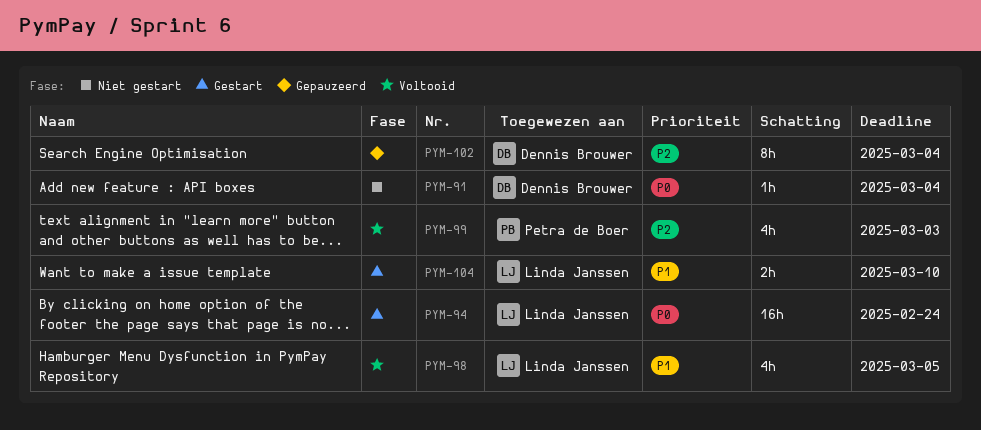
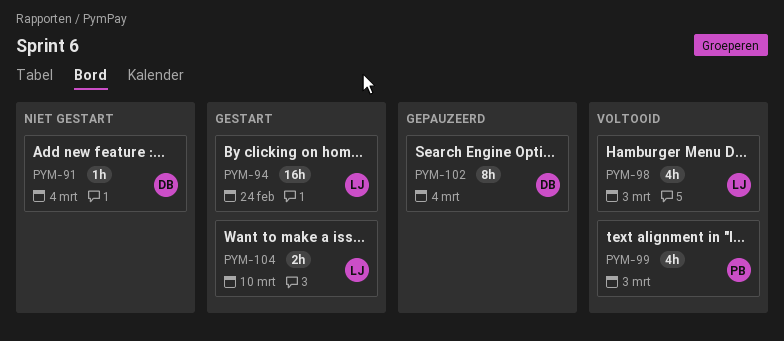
PYM-98, due: Mar 5 -> Mar 3

